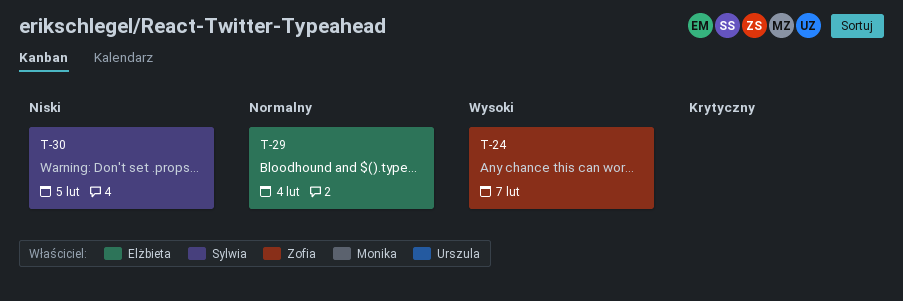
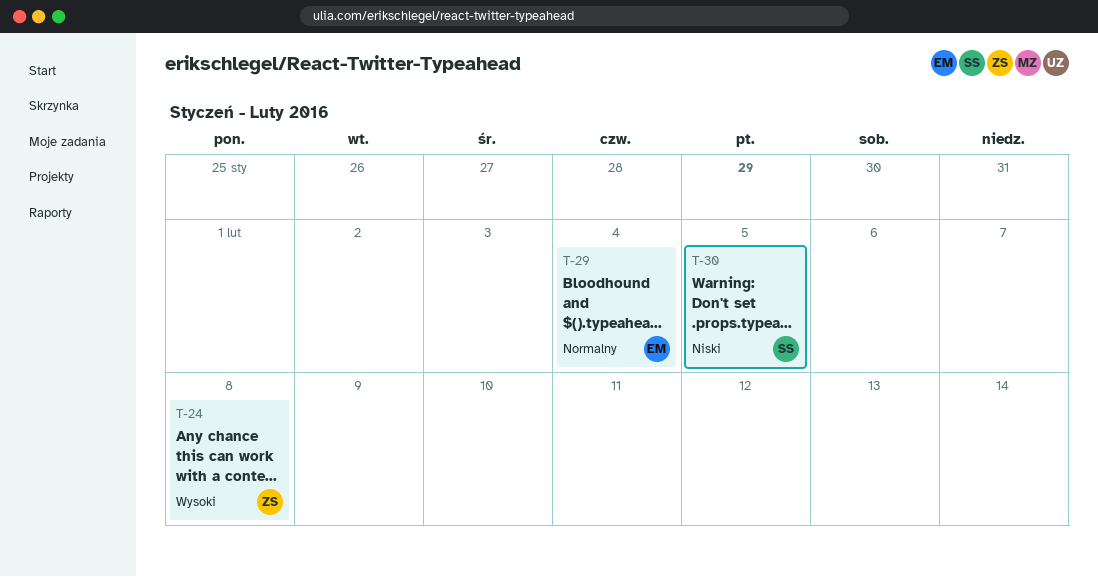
T-24, due: Feb 7 -> Feb 8

